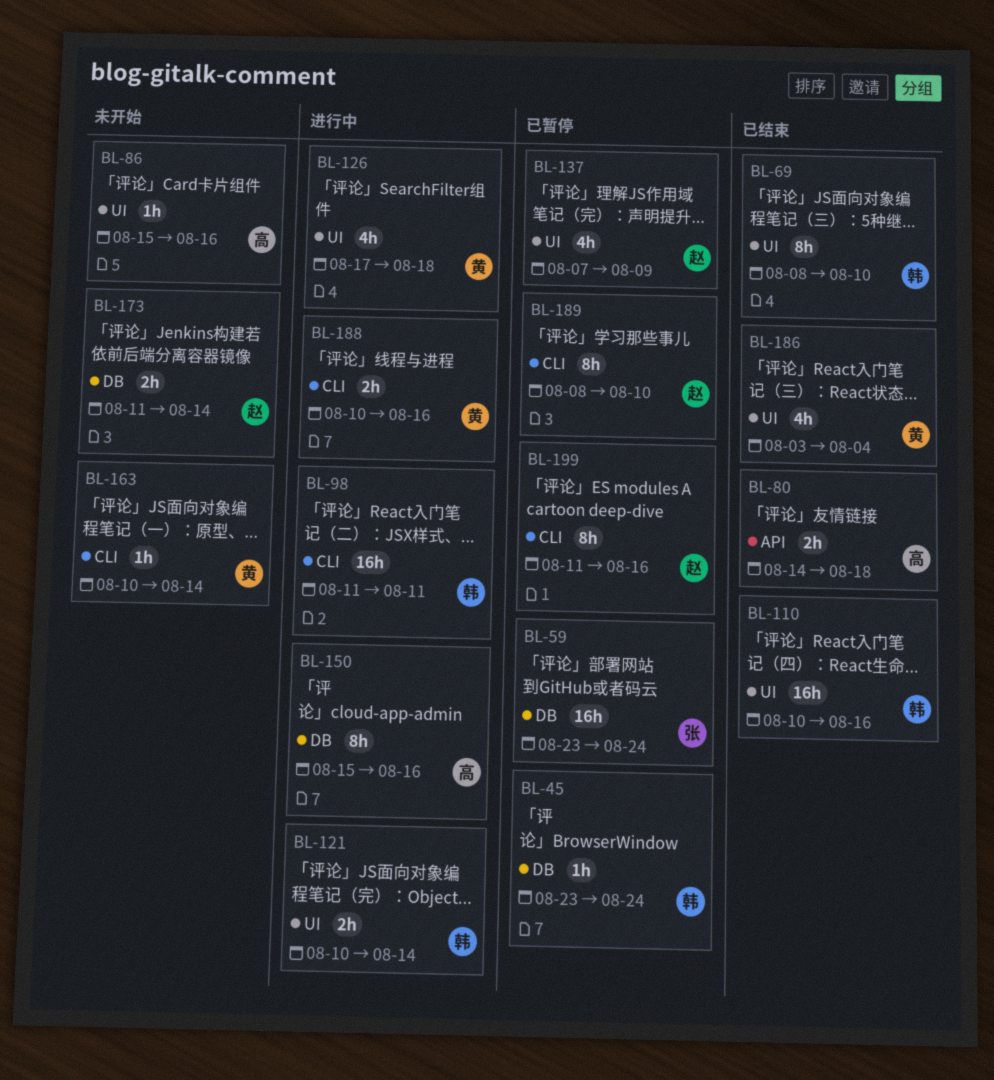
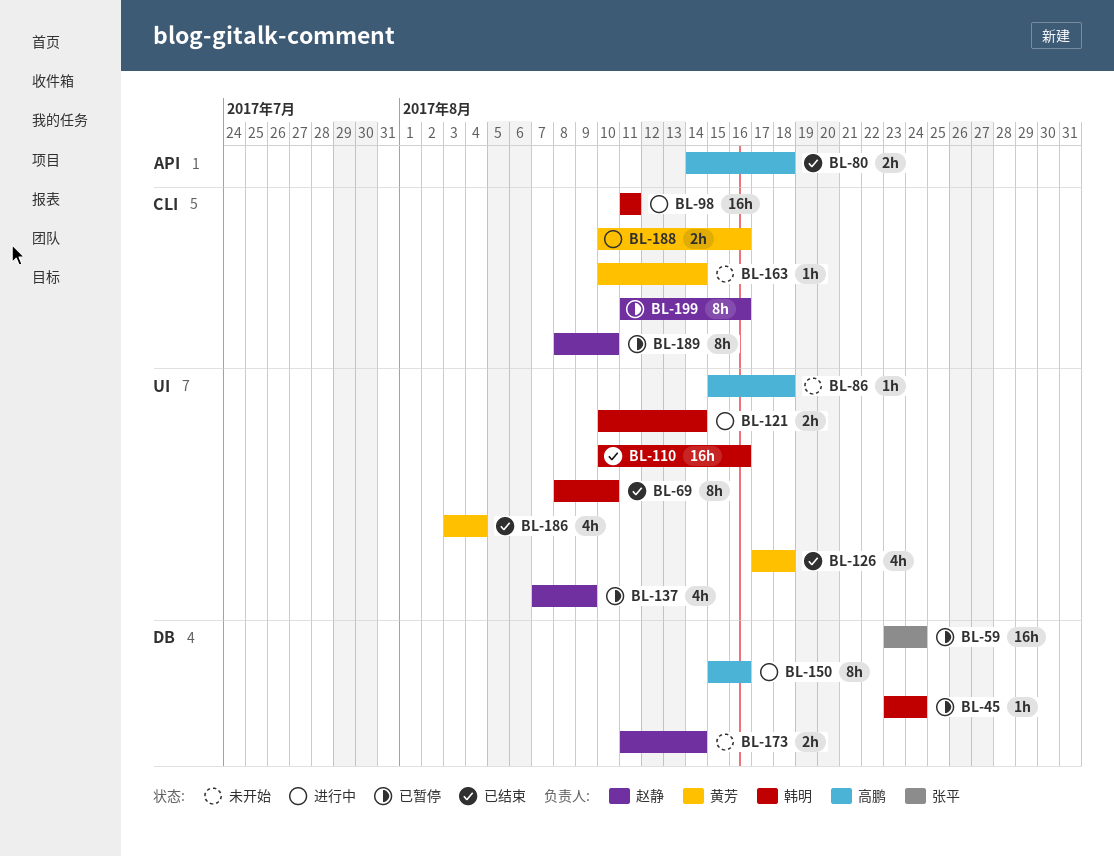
BL-86, due: Aug 16 -> Aug 18
BL-126, status: 进行中 -> 已结束

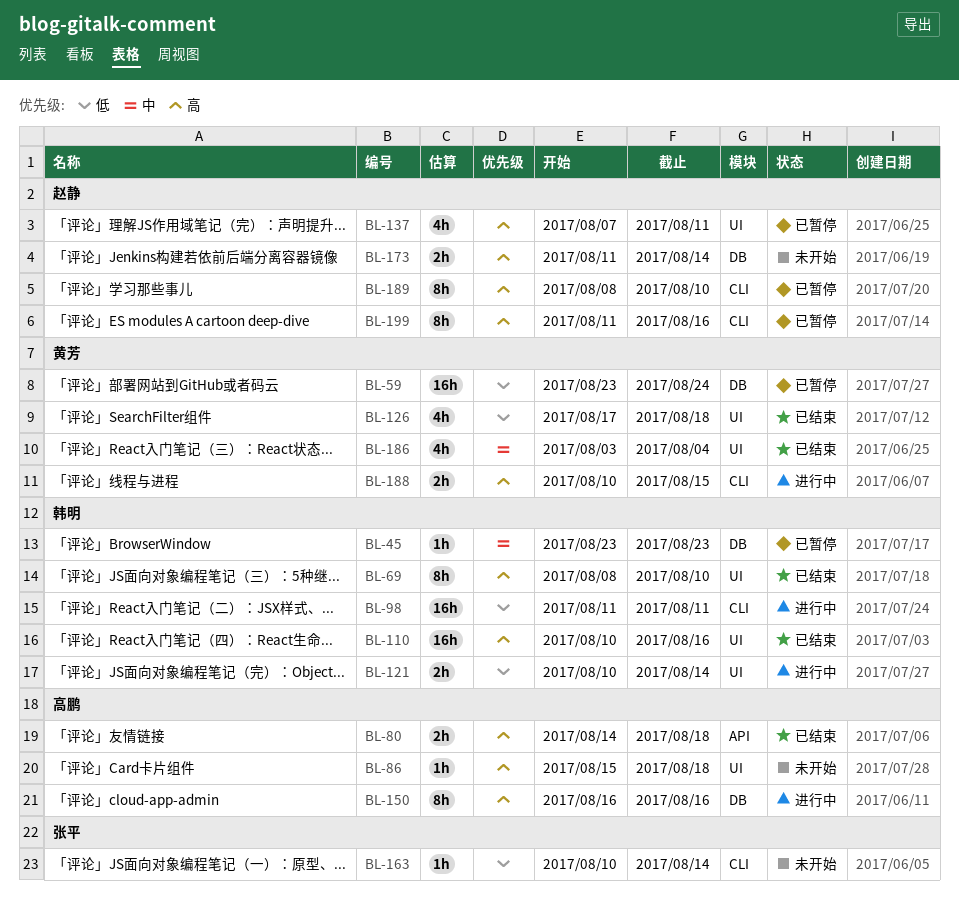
BL-45, due: Aug 24 -> Aug 23
BL-59, owner: 张平 -> 黄芳
BL-137, due: Aug 9 -> Aug 11
BL-150, start: Aug 15 -> Aug 16
BL-163, owner: 黄芳 -> 张平
BL-188, due: Aug 16 -> Aug 15

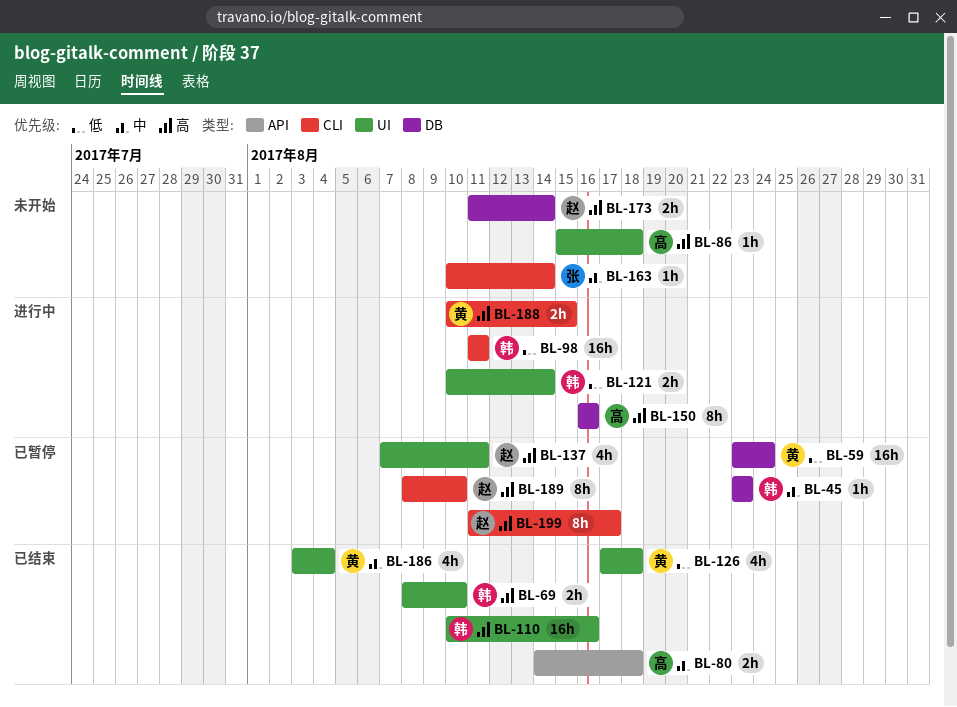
BL-69, estimate: 8h -> 2h
BL-80, priority: 高 -> 中
BL-163, priority: 低 -> 中
BL-199, due: Aug 16 -> Aug 17

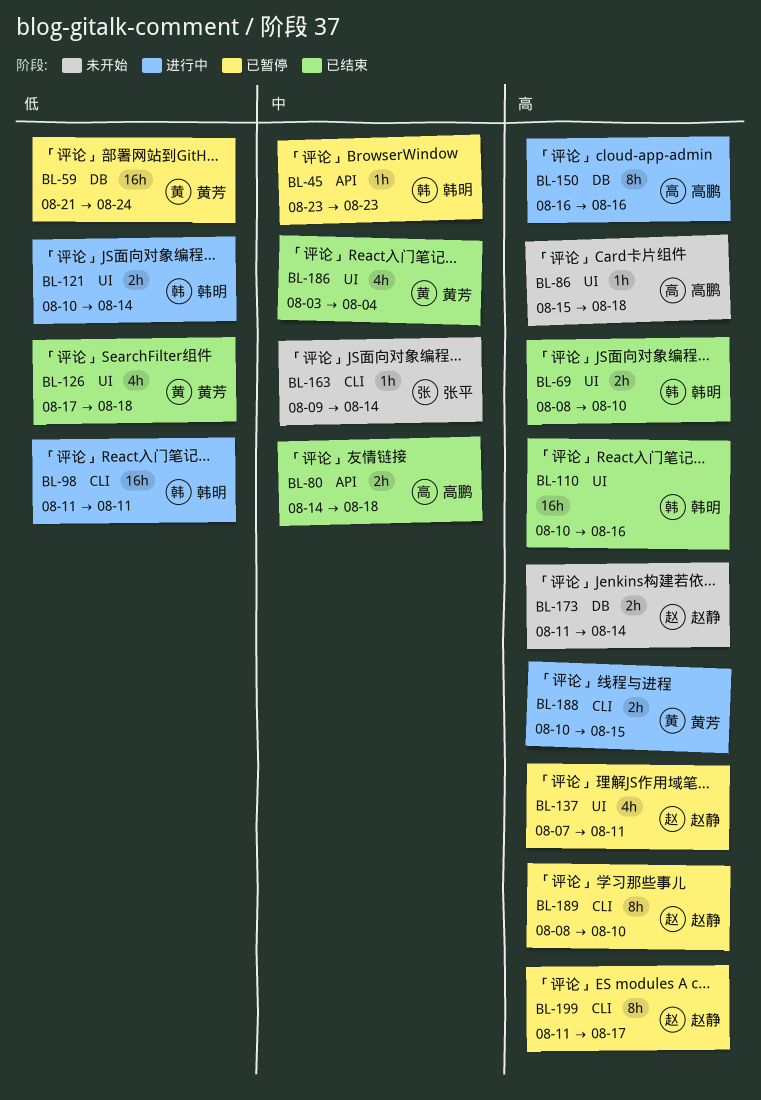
BL-45, label: DB -> API
BL-59, start: Aug 23 -> Aug 21
BL-163, start: Aug 10 -> Aug 9

